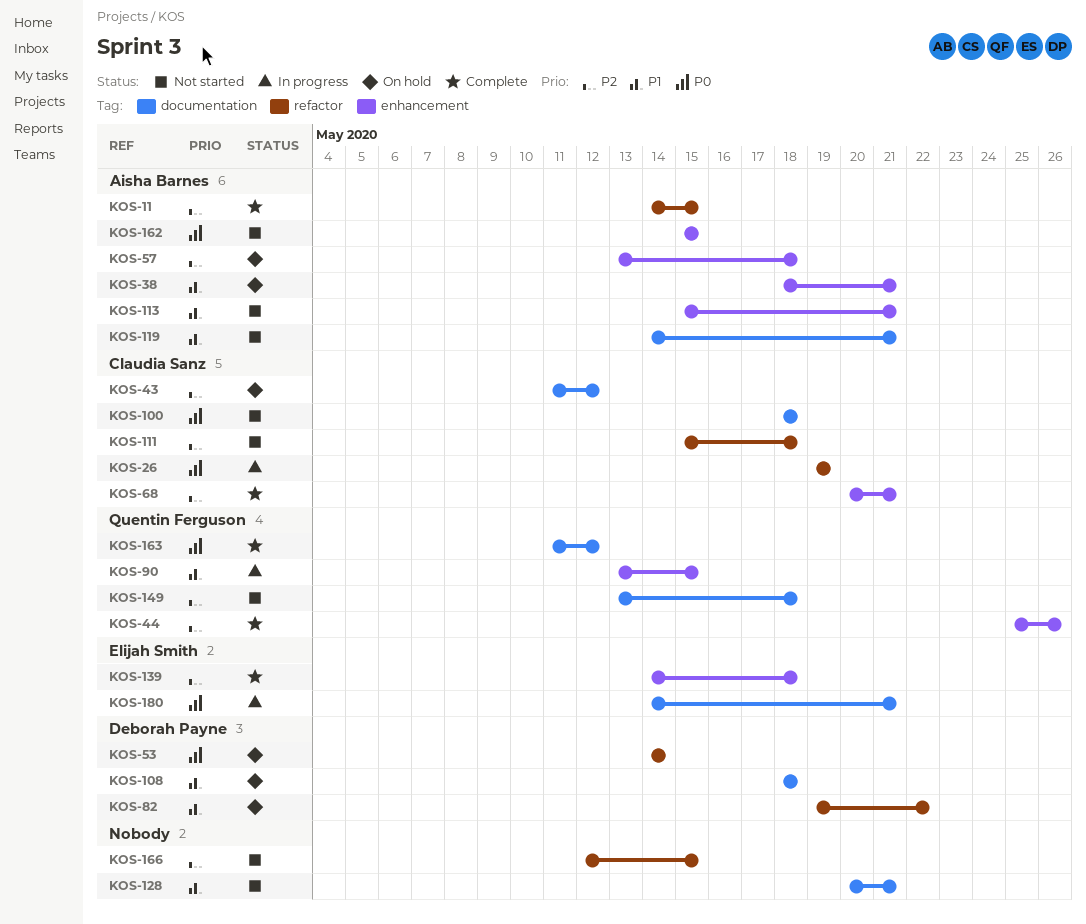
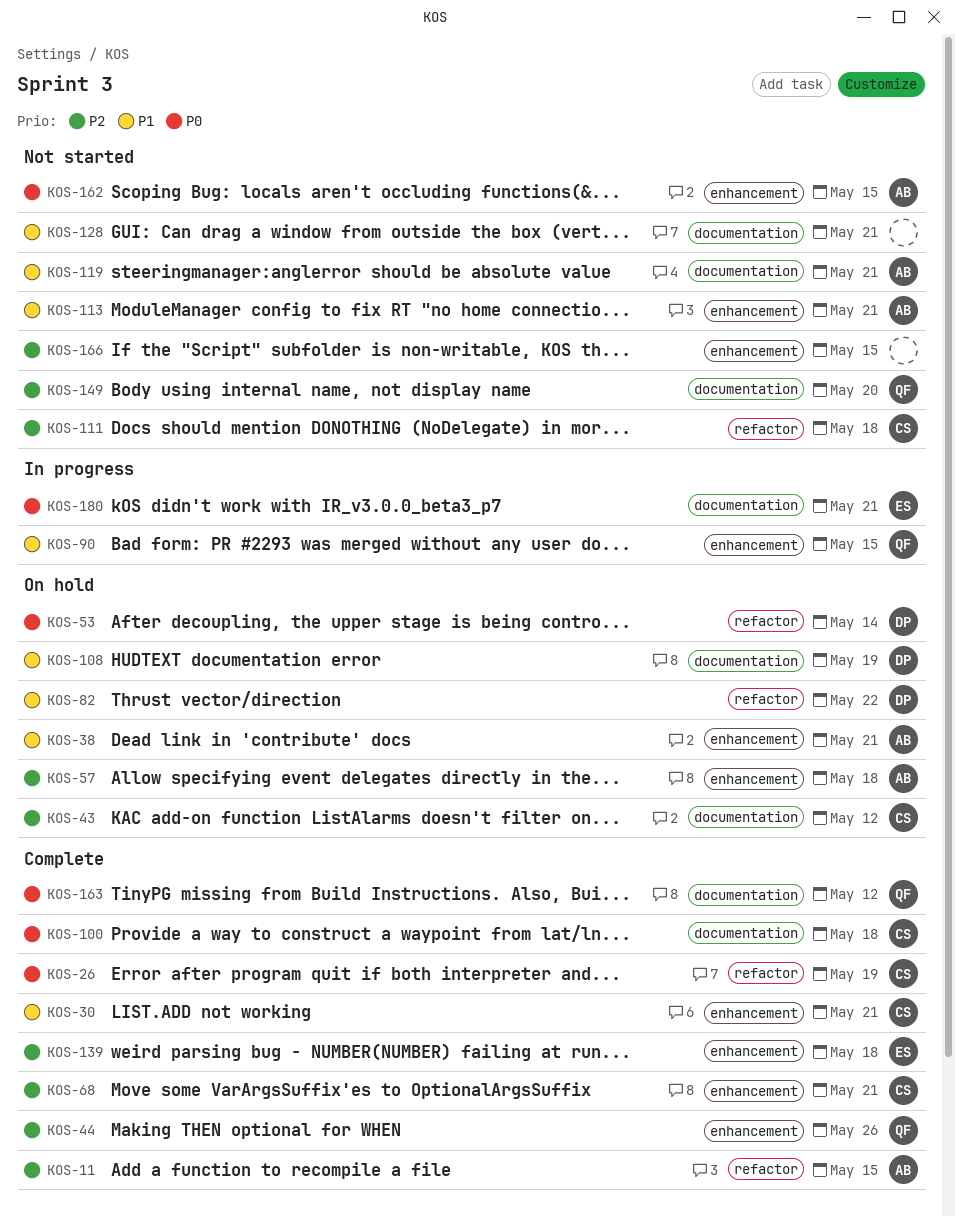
KOS-26, status: In progress -> Complete
KOS-30: none -> present
KOS-100, status: Not started -> Complete
KOS-108, due: May 18 -> May 19
KOS-149, due: May 18 -> May 20
KOS-166, label: refactor -> enhancement

